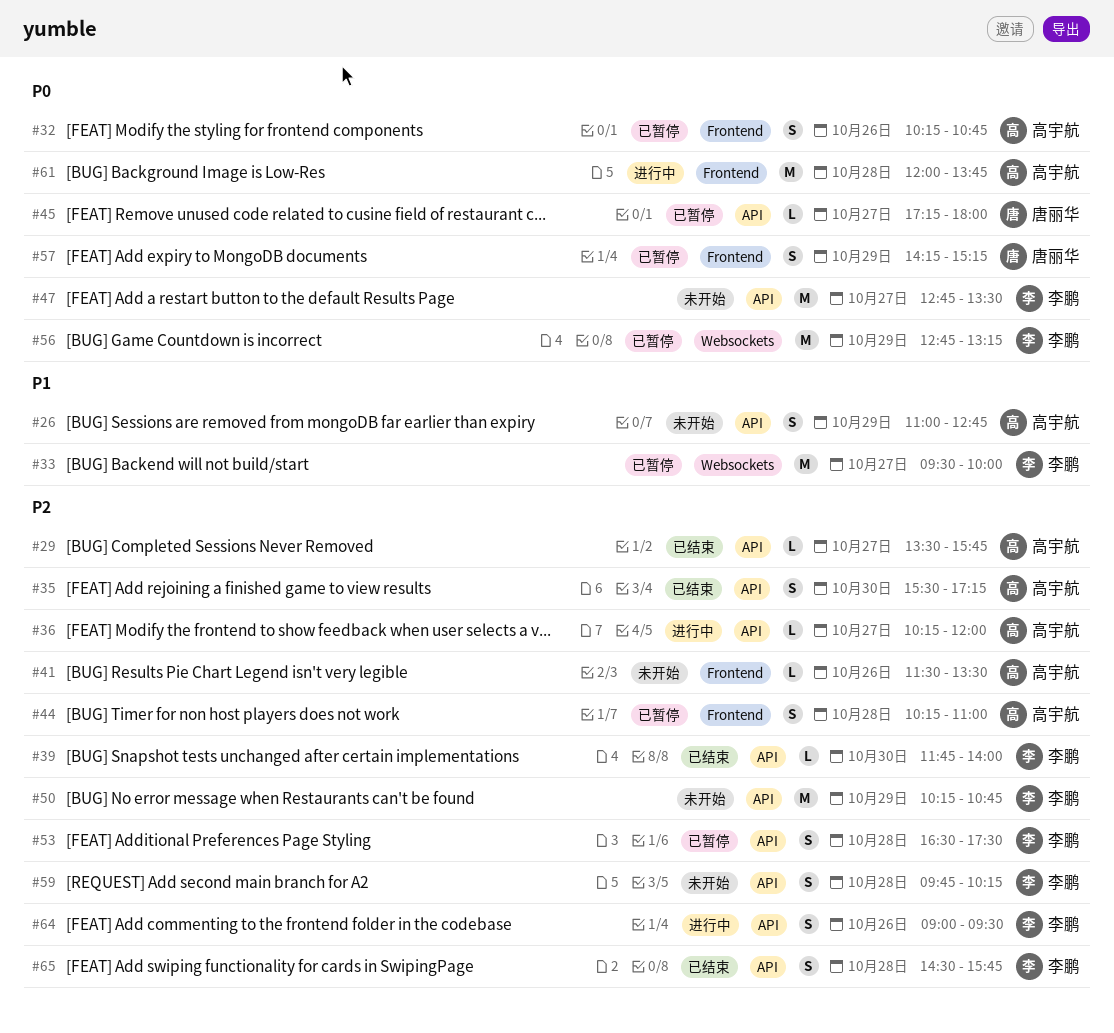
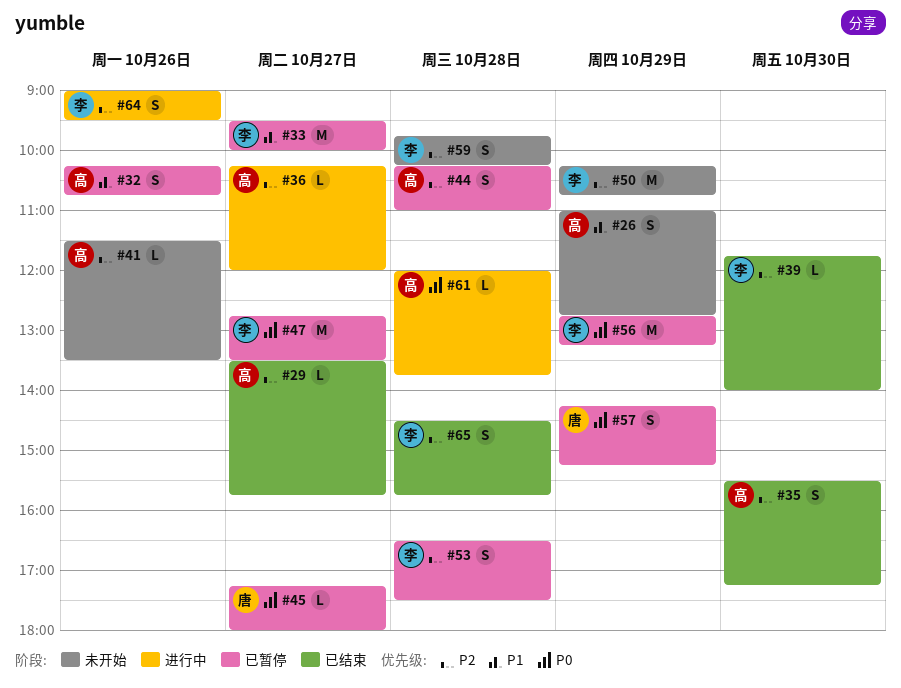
#32, priority: P0 -> P1
#47, status: 未开始 -> 已暂停
#61, estimate: M -> L

